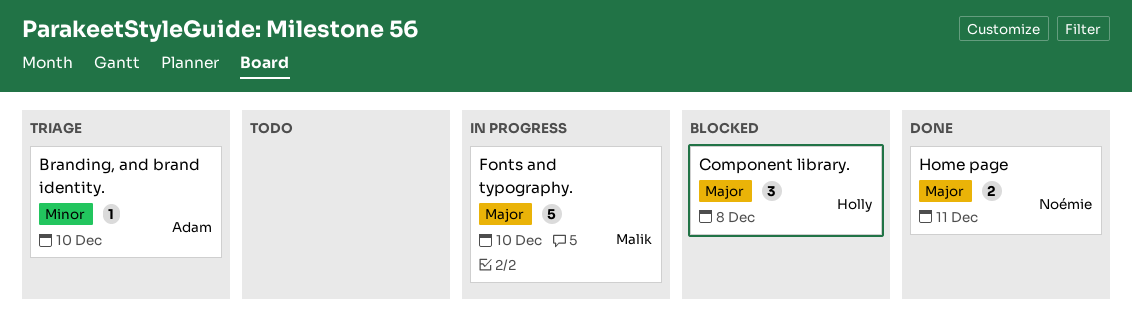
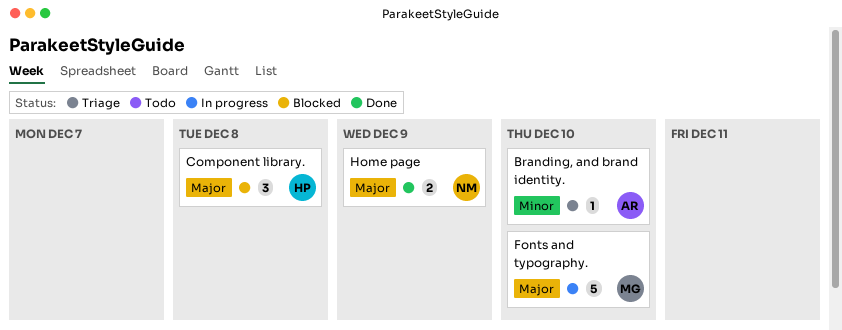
Home page, due: Dec 11 -> Dec 9

